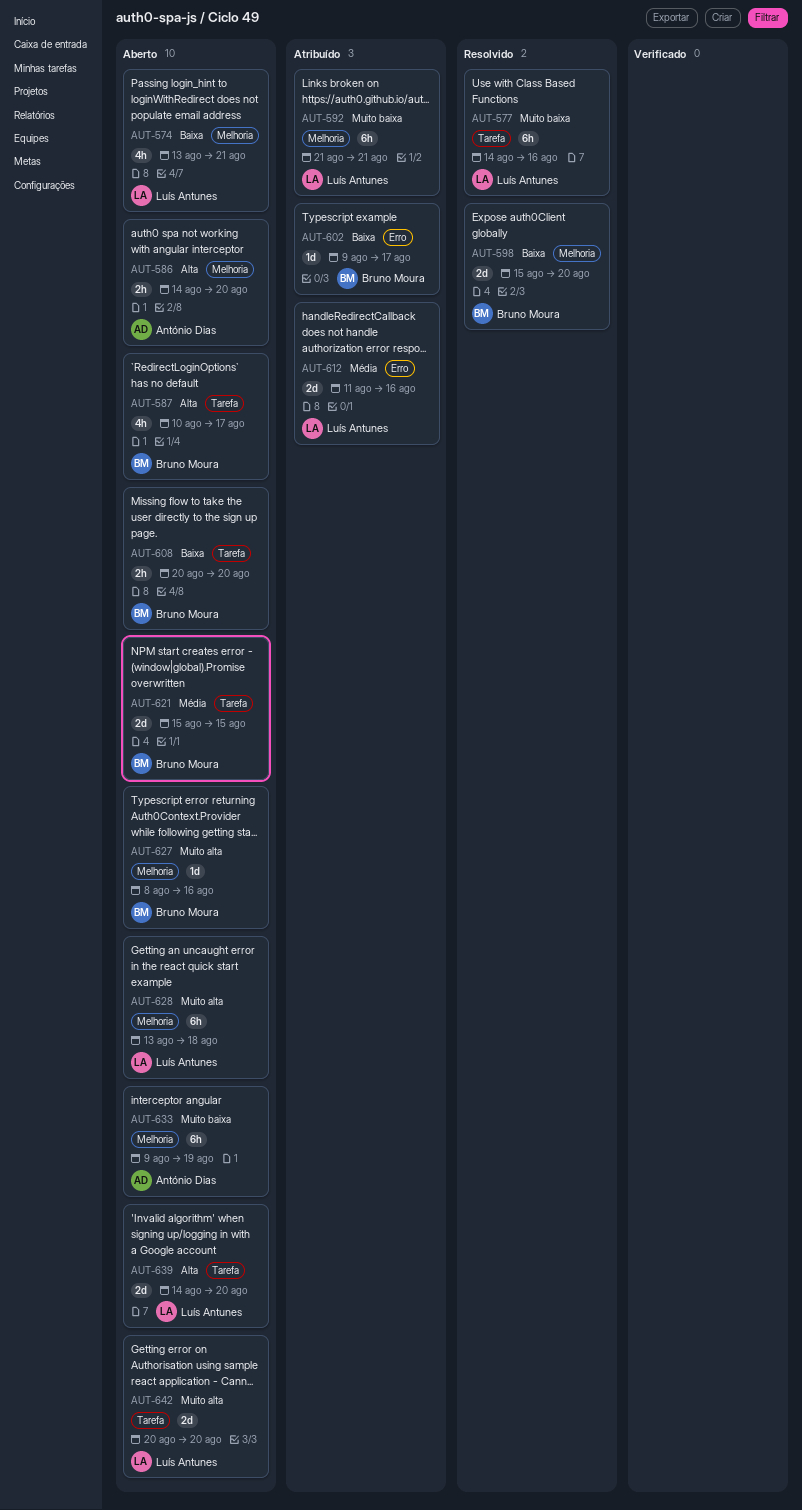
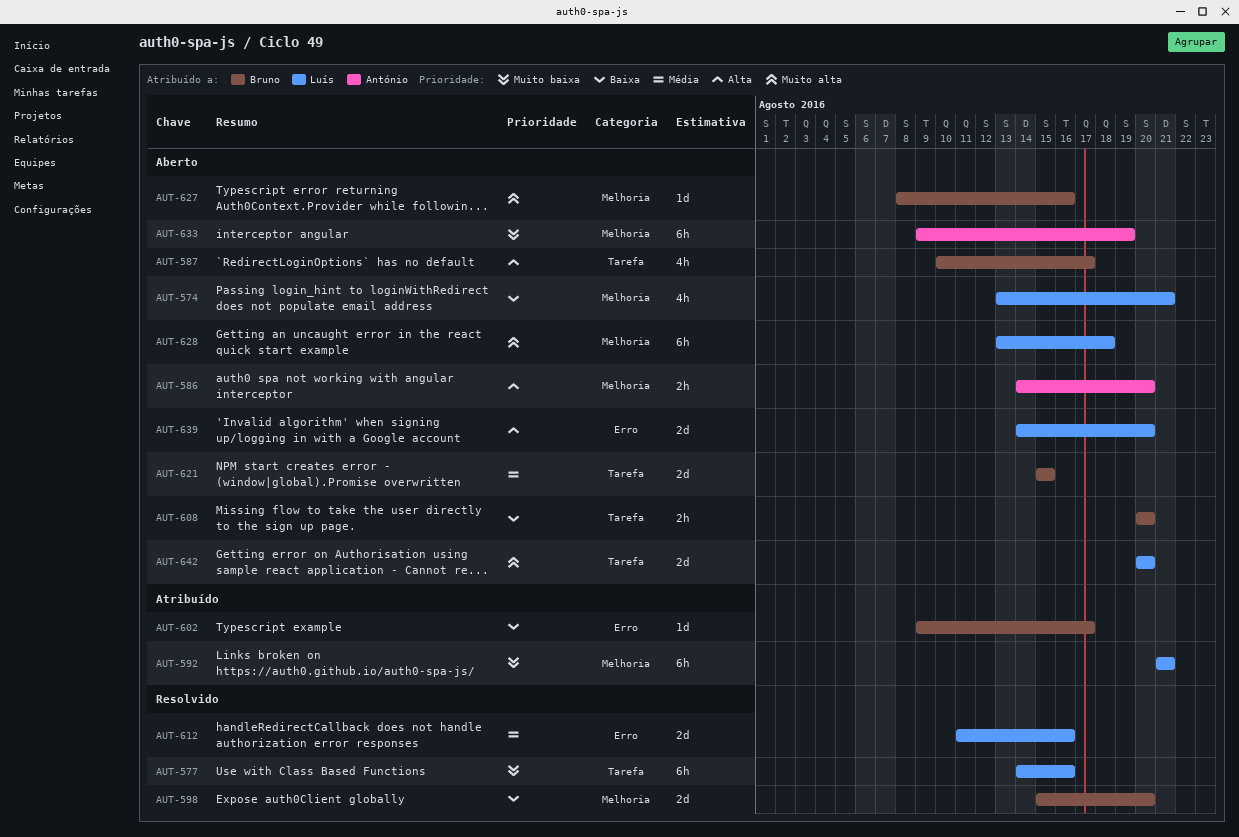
AUT-612, status: Atribuído -> Resolvido
AUT-639, label: Tarefa -> Erro

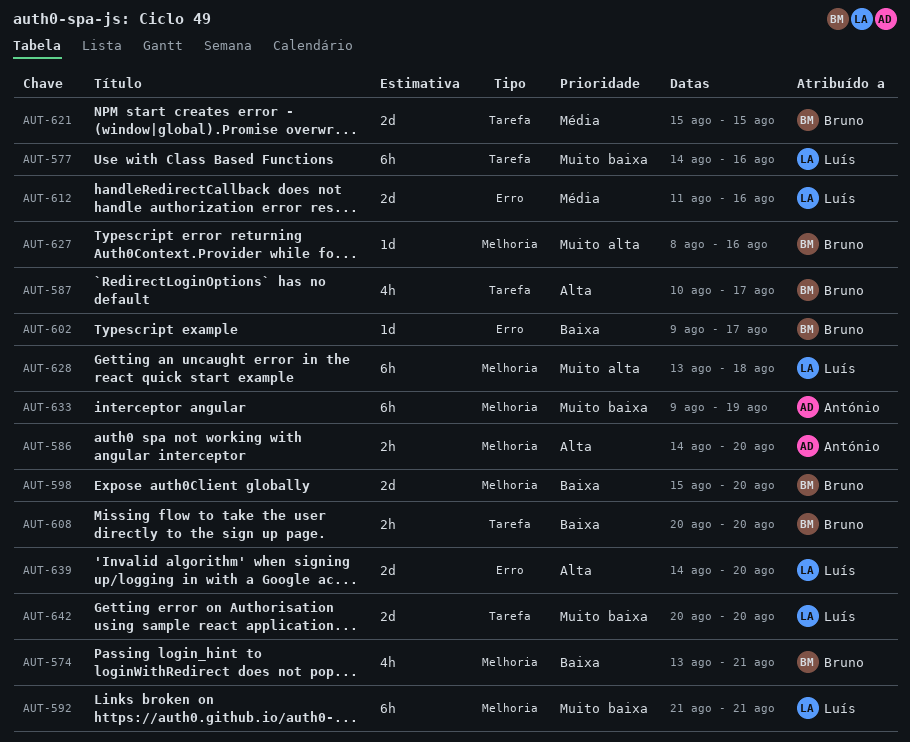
AUT-574, owner: Luís -> Bruno
AUT-642, priority: Muito alta -> Muito baixa

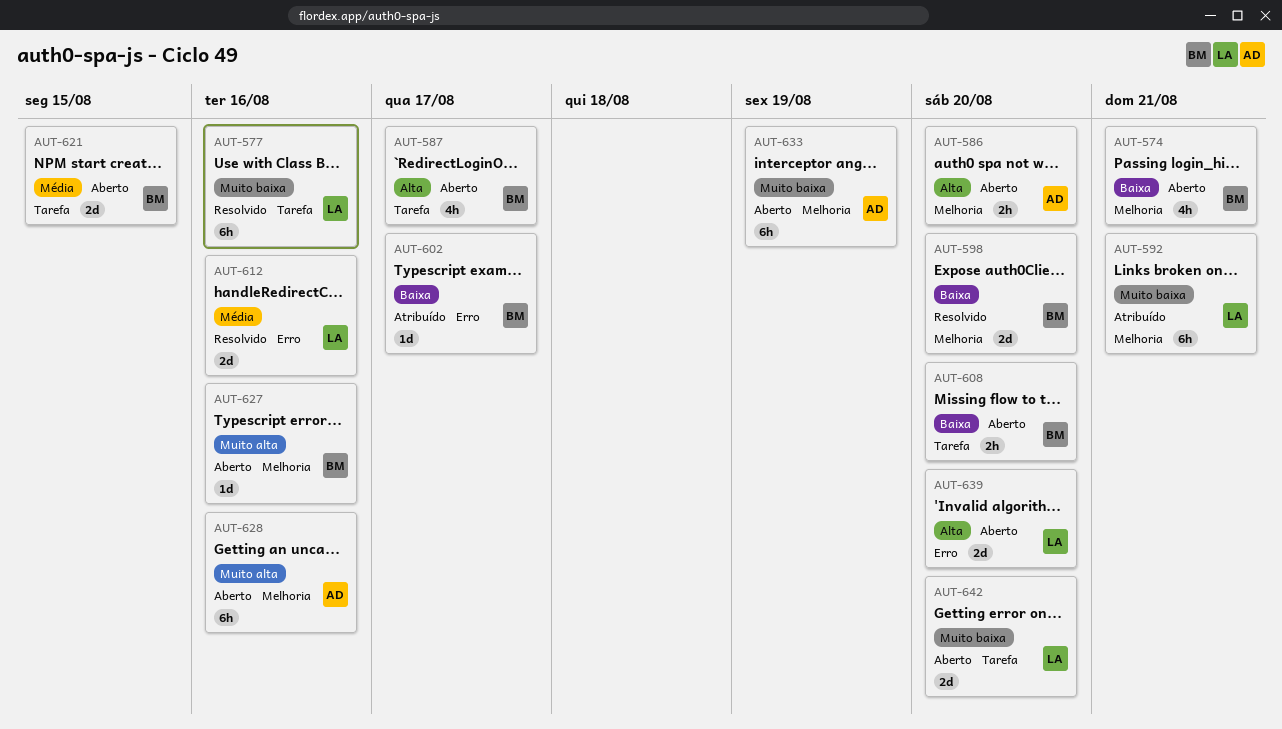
AUT-628, owner: Luís -> António
AUT-628, due: Aug 18 -> Aug 16

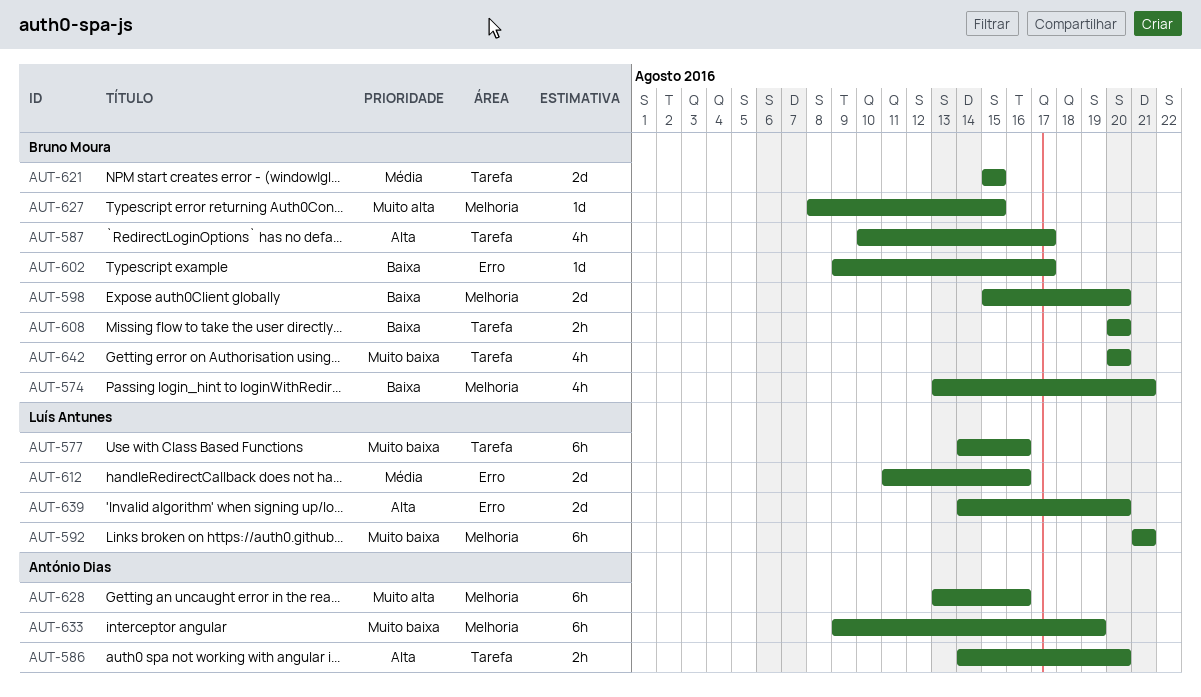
AUT-586, label: Melhoria -> Tarefa
AUT-627, due: Aug 16 -> Aug 15
AUT-642, owner: Luís Antunes -> Bruno Moura
AUT-642, estimate: 2d -> 4h

